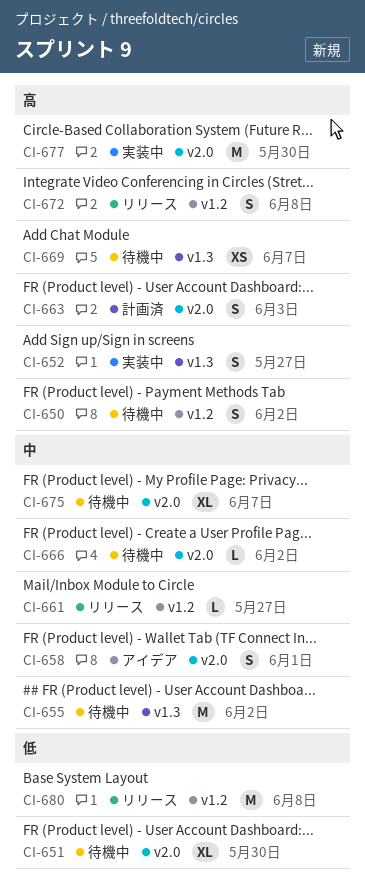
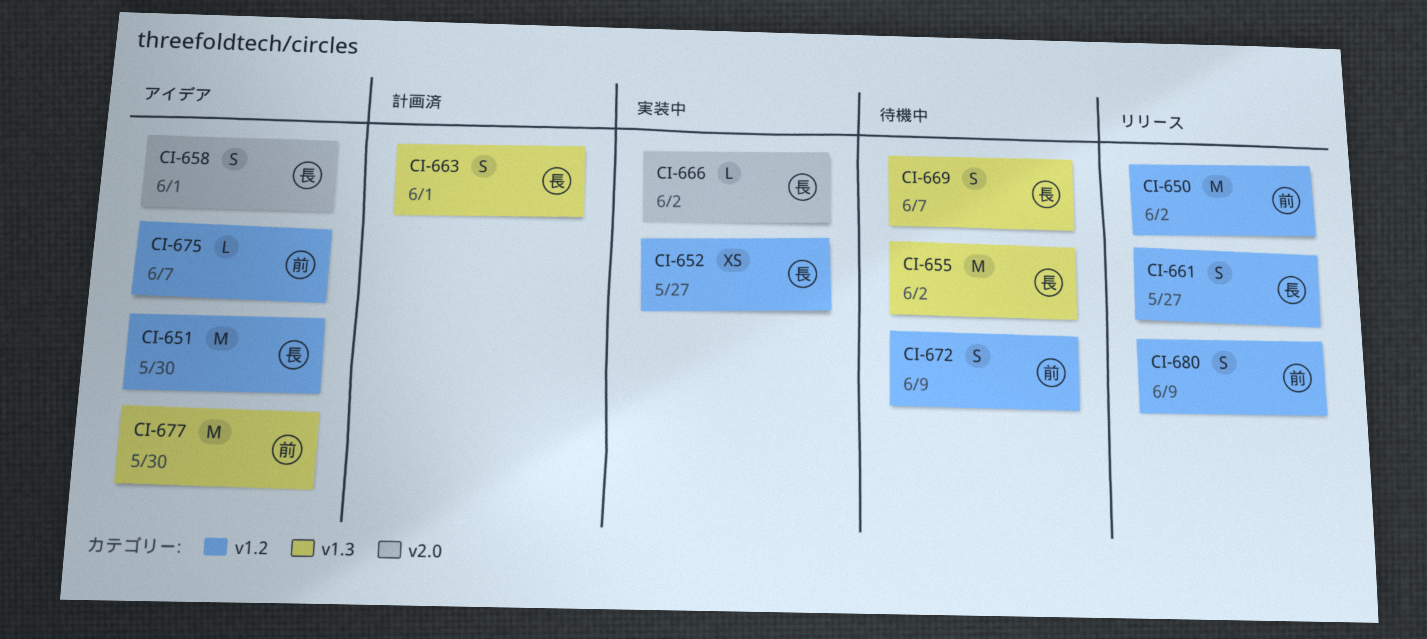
CI-650, status: 待機中 -> リリース
CI-650, estimate: S -> M
CI-651, status: 待機中 -> アイデア
CI-651, label: v2.0 -> v1.2
CI-651, estimate: XL -> M
CI-652, label: v1.3 -> v1.2
CI-652, estimate: S -> XS
CI-661, estimate: L -> S
CI-663, label: v2.0 -> v1.3
CI-663, due: Jun 3 -> Jun 1
CI-666, status: 待機中 -> 実装中
CI-669, estimate: XS -> S
CI-672, status: リリース -> 待機中
CI-672, due: Jun 8 -> Jun 9
CI-675, status: 待機中 -> アイデア
CI-675, label: v2.0 -> v1.2
CI-675, estimate: XL -> L
CI-677, status: 実装中 -> アイデア
CI-677, label: v2.0 -> v1.3
CI-680, estimate: M -> S
CI-680, due: Jun 8 -> Jun 9

